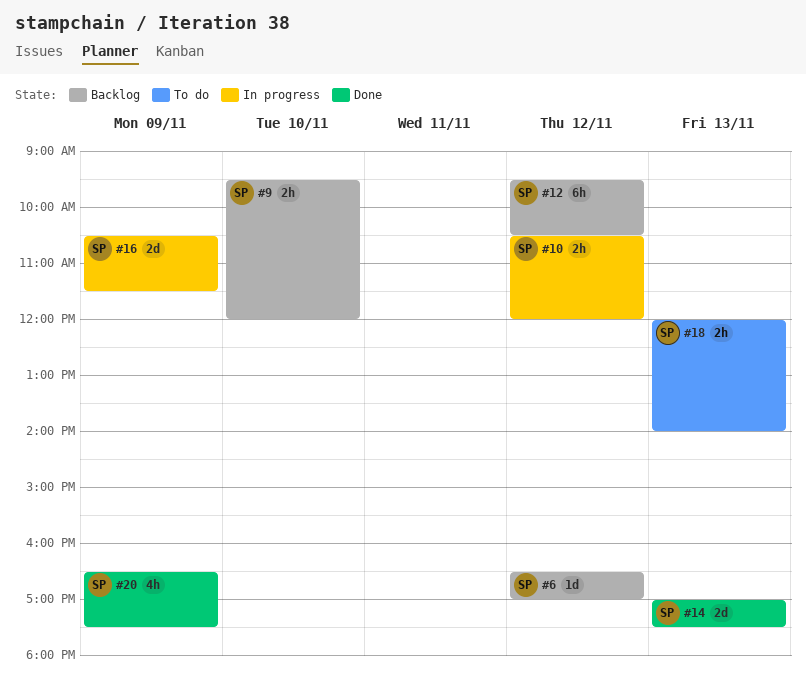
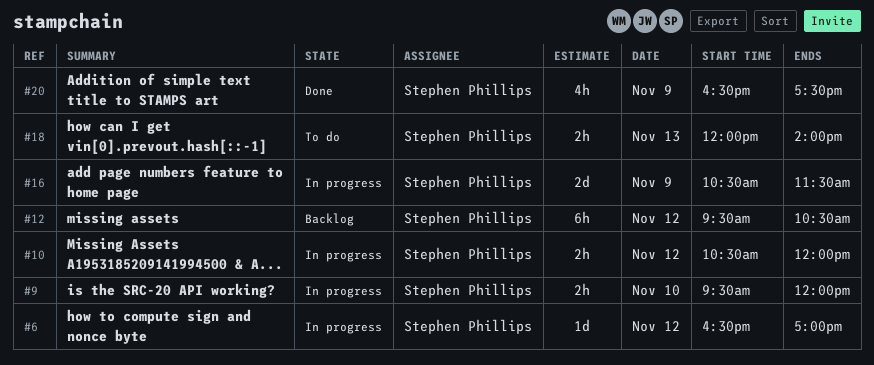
#6, status: Backlog -> In progress
#9, status: Backlog -> In progress
#14: present -> none

